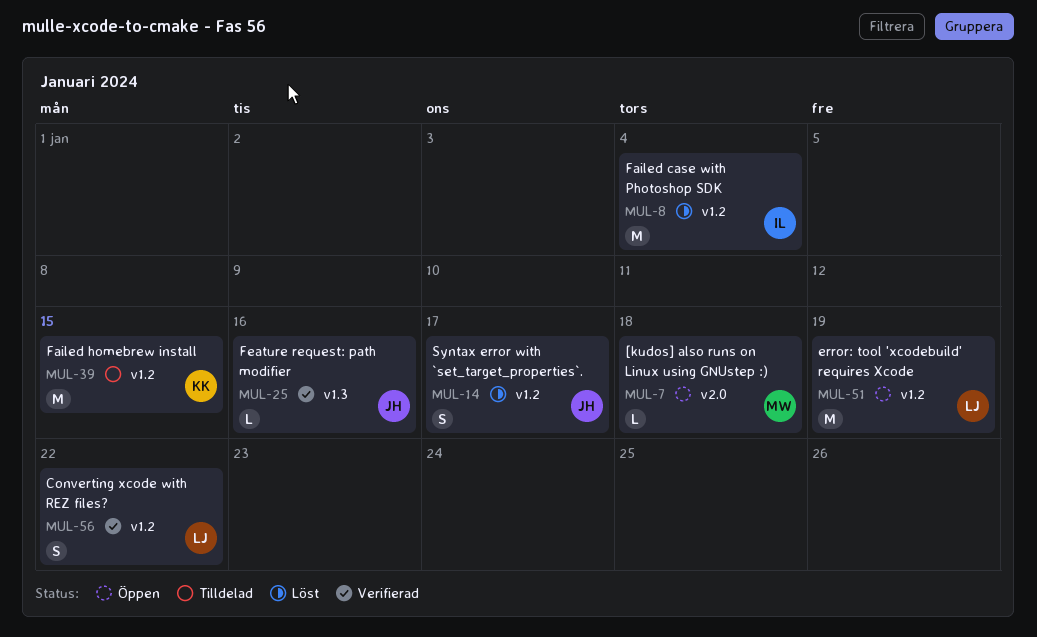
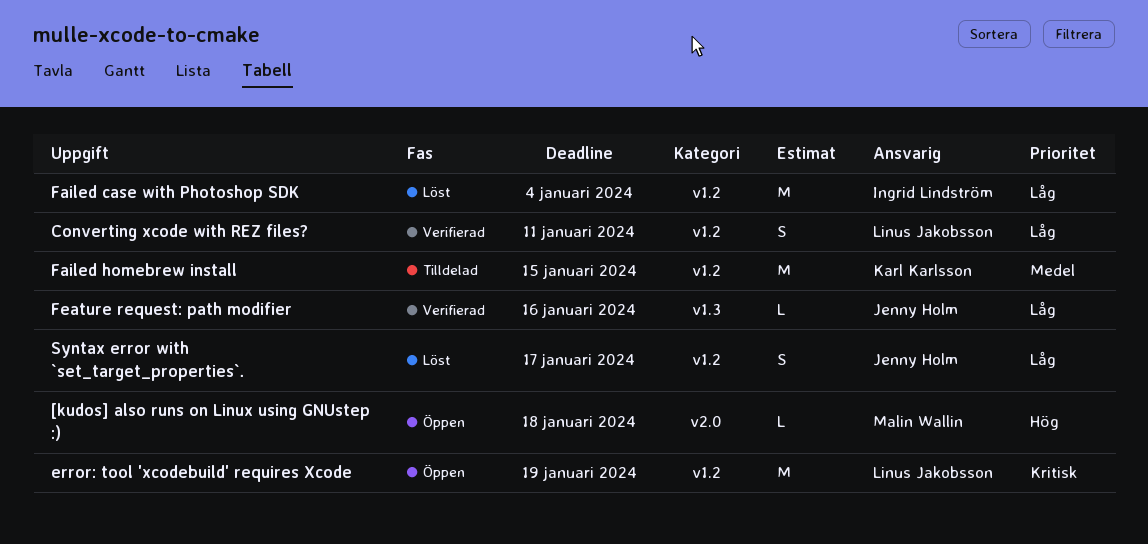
Converting xcode with REZ files?, due: Jan 22 -> Jan 11

